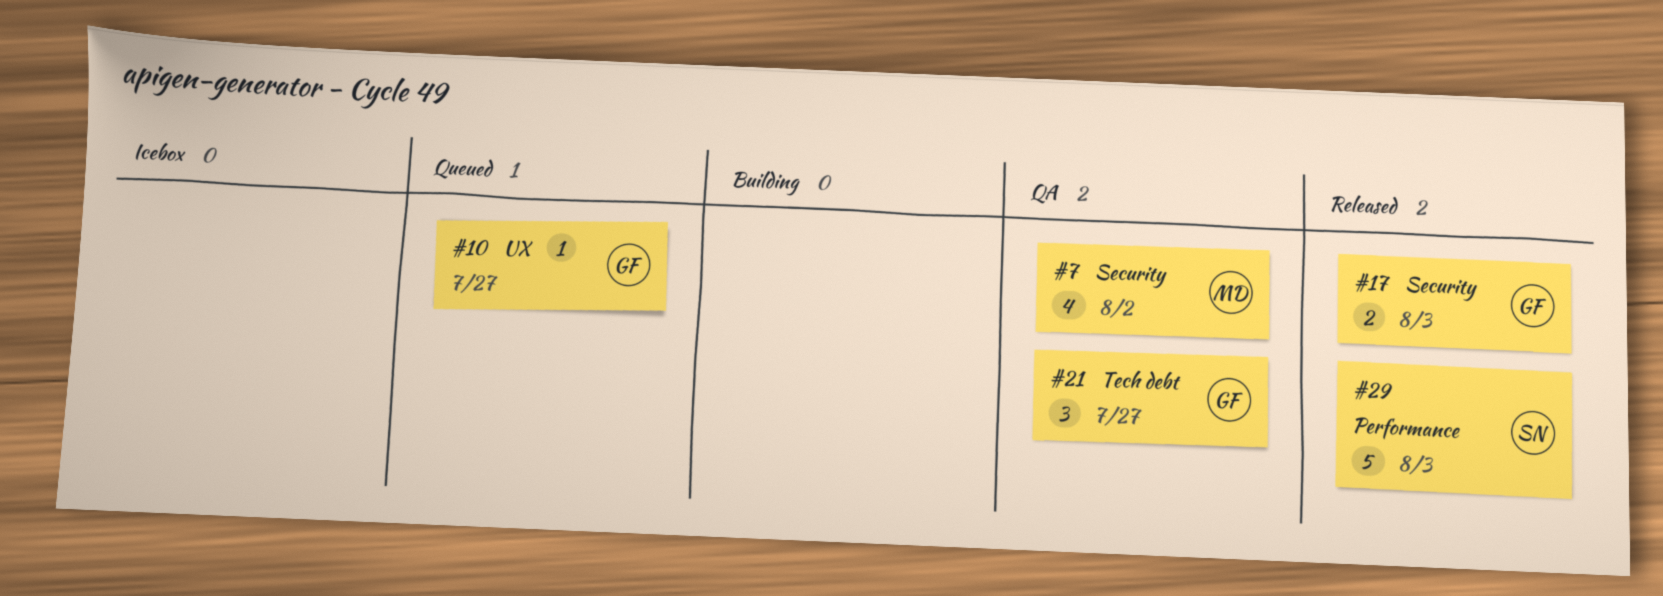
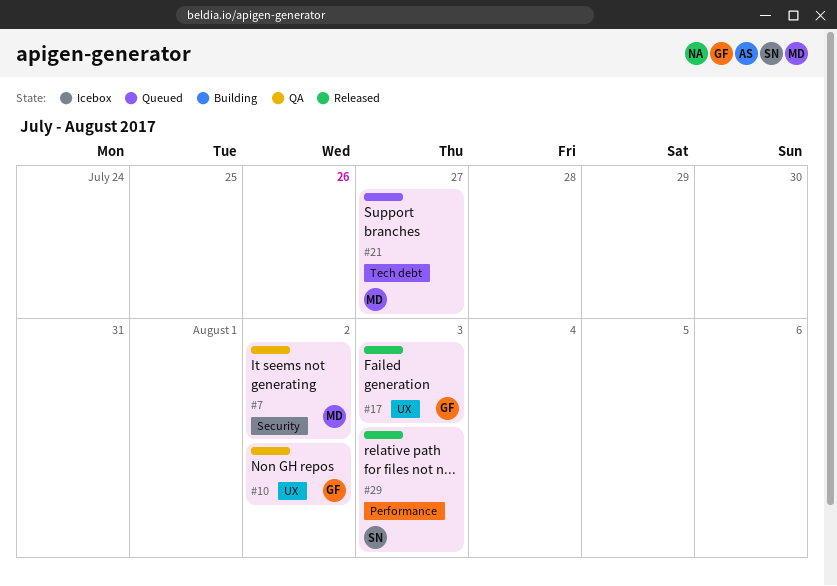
#10, status: Queued -> QA
#10, due: Jul 27 -> Aug 2
#17, label: Security -> UX
#21, status: QA -> Queued
#21, owner: GF -> MD

